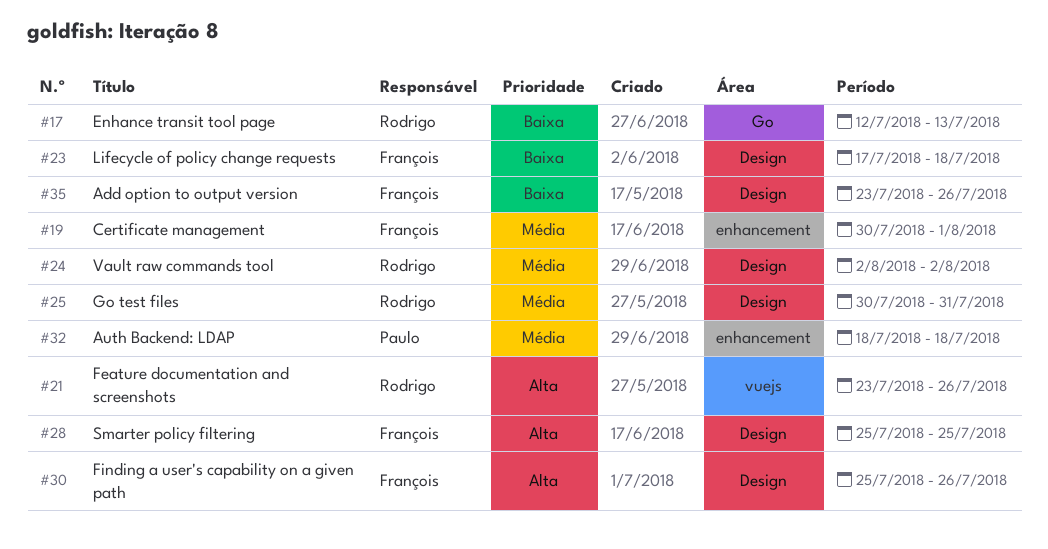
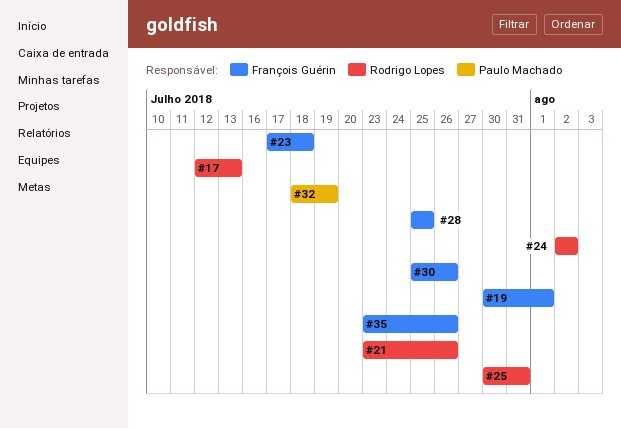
#32, due: Jul 18 -> Jul 19

